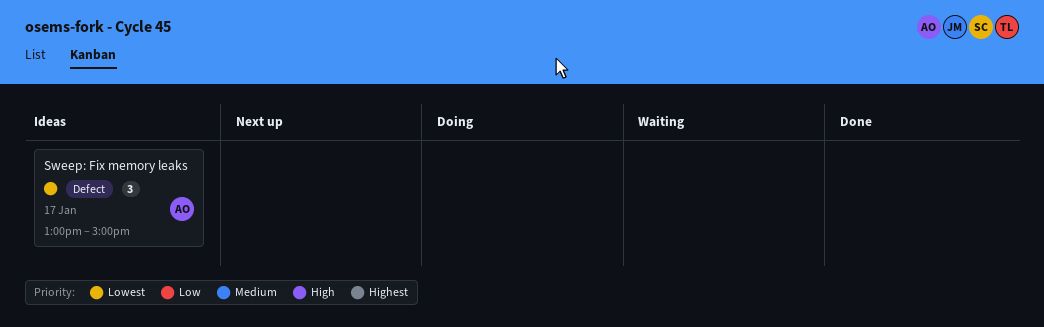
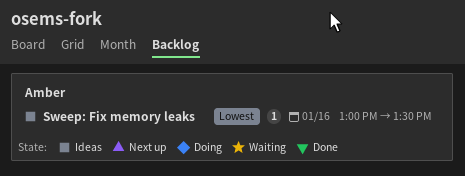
Sweep: Fix memory leaks, estimate: 3 -> 1
Sweep: Fix memory leaks, day: Jan 17 -> Jan 16
Sweep: Fix memory leaks, ends: 15:00 -> 13:30

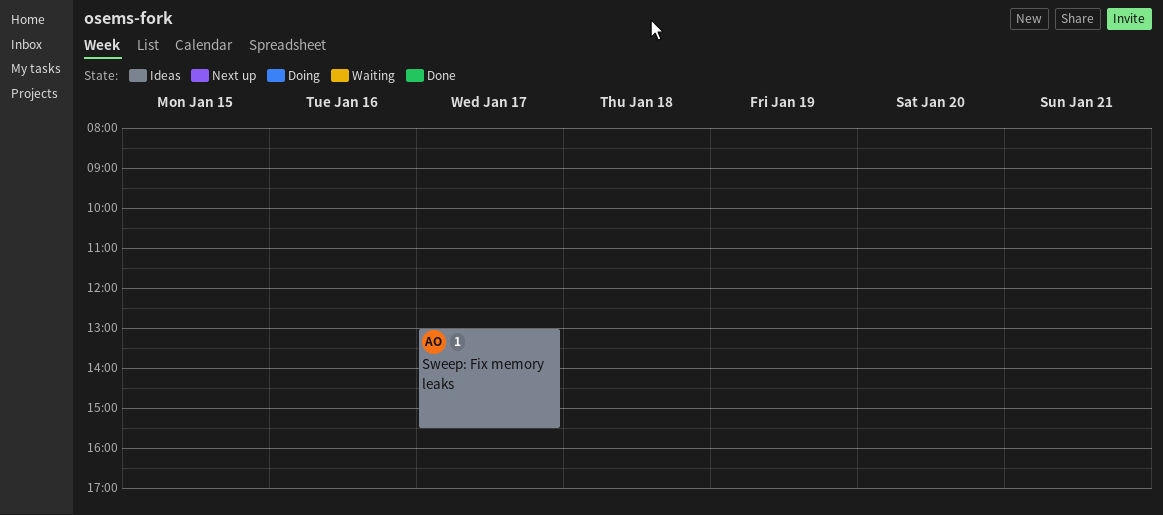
Sweep: Fix memory leaks, day: Jan 16 -> Jan 17
Sweep: Fix memory leaks, ends: 13:30 -> 15:30

